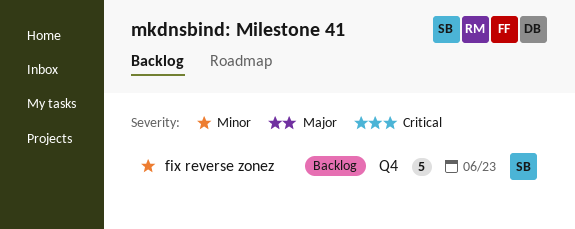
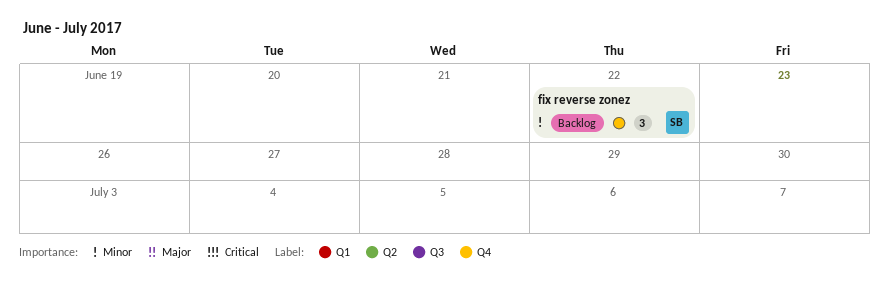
fix reverse zonez, estimate: 5 -> 3
fix reverse zonez, due: Jun 23 -> Jun 22

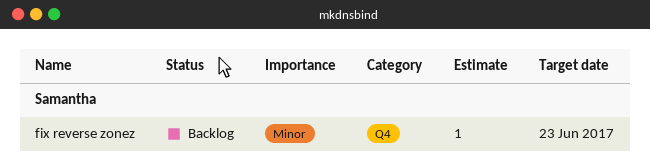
fix reverse zonez, estimate: 3 -> 1
fix reverse zonez, due: Jun 22 -> Jun 23

